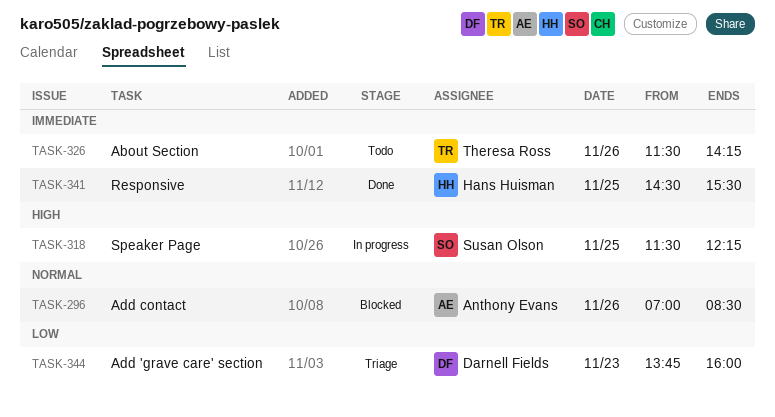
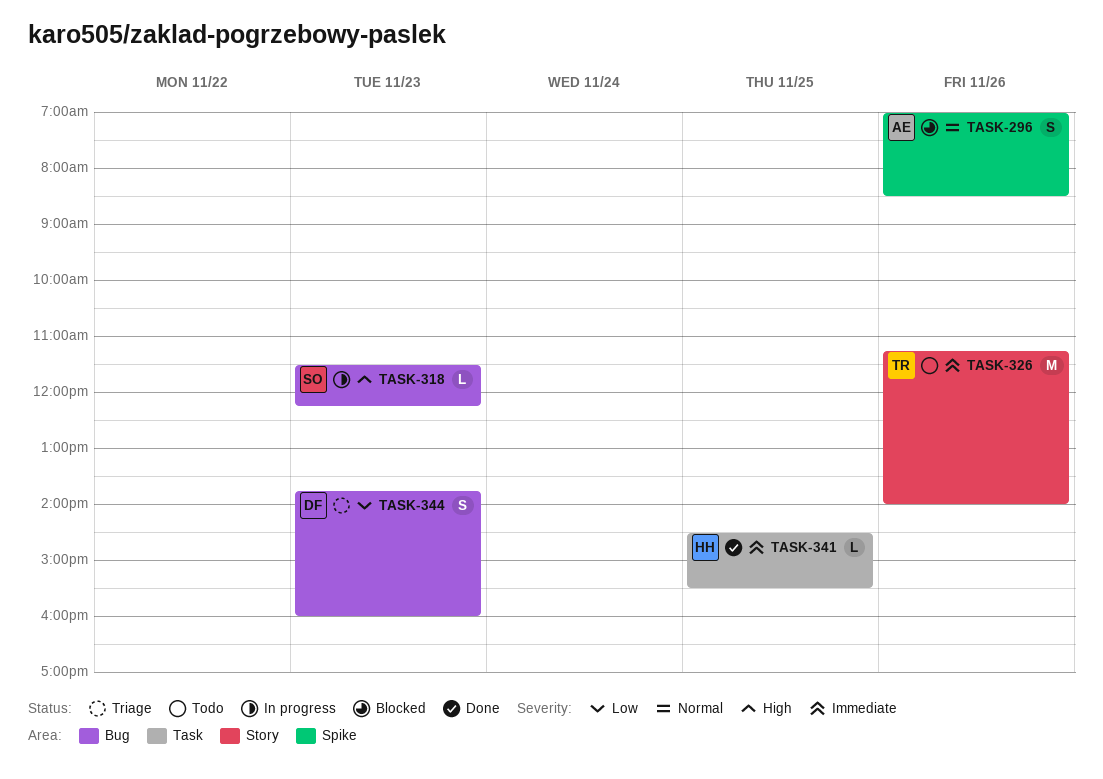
TASK-318, day: Nov 25 -> Nov 23
TASK-326, begins: 11:30 -> 11:15
TASK-326, ends: 14:15 -> 14:00

